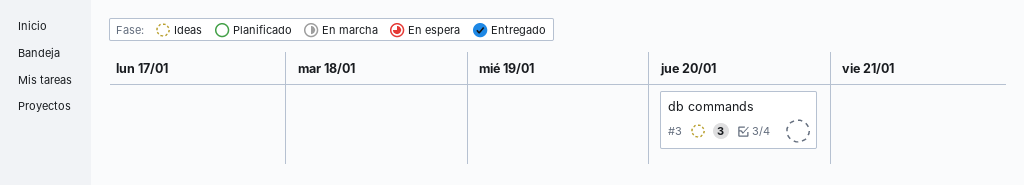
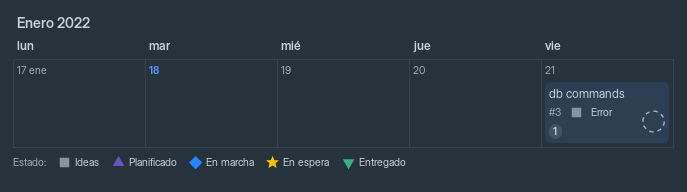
#3, estimate: 3 -> 1
#3, due: Jan 20 -> Jan 21

